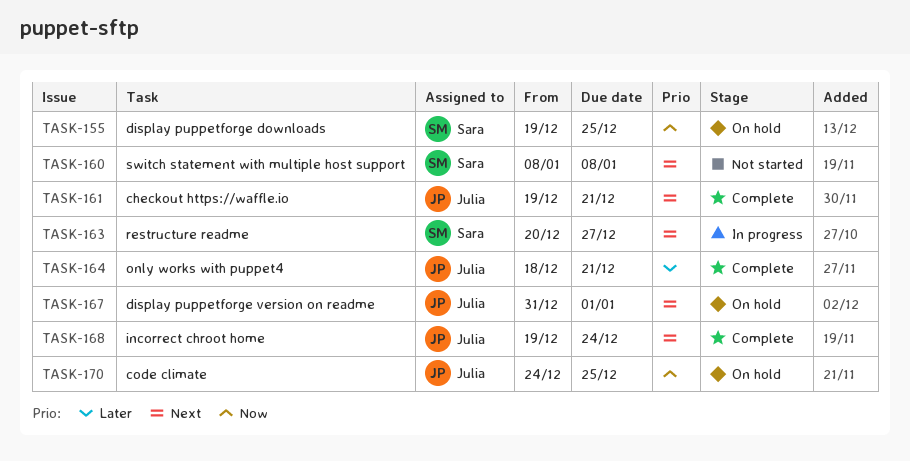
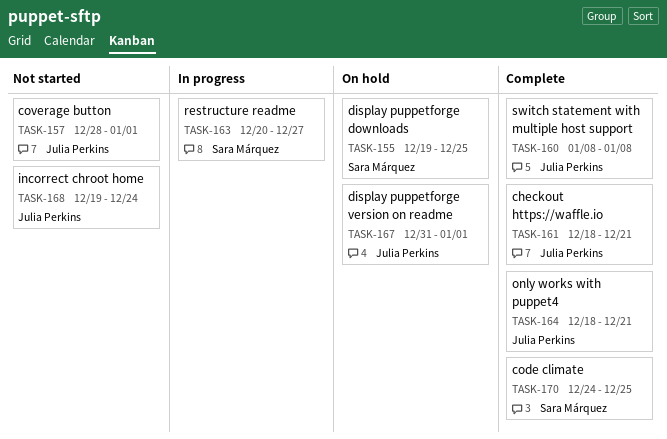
TASK-157: none -> present
TASK-160, status: Not started -> Complete
TASK-160, owner: Sara Márquez -> Julia Perkins
TASK-161, start: Dec 19 -> Dec 18
TASK-168, status: Complete -> Not started
TASK-170, status: On hold -> Complete
TASK-170, owner: Julia Perkins -> Sara Márquez

